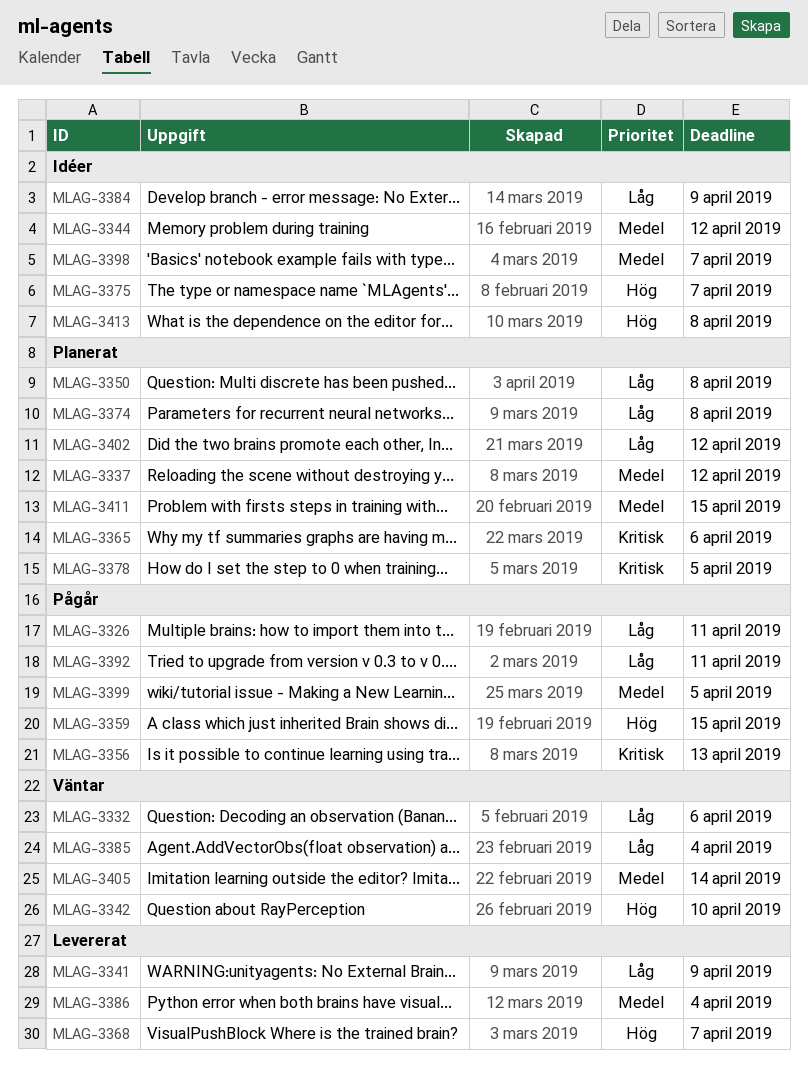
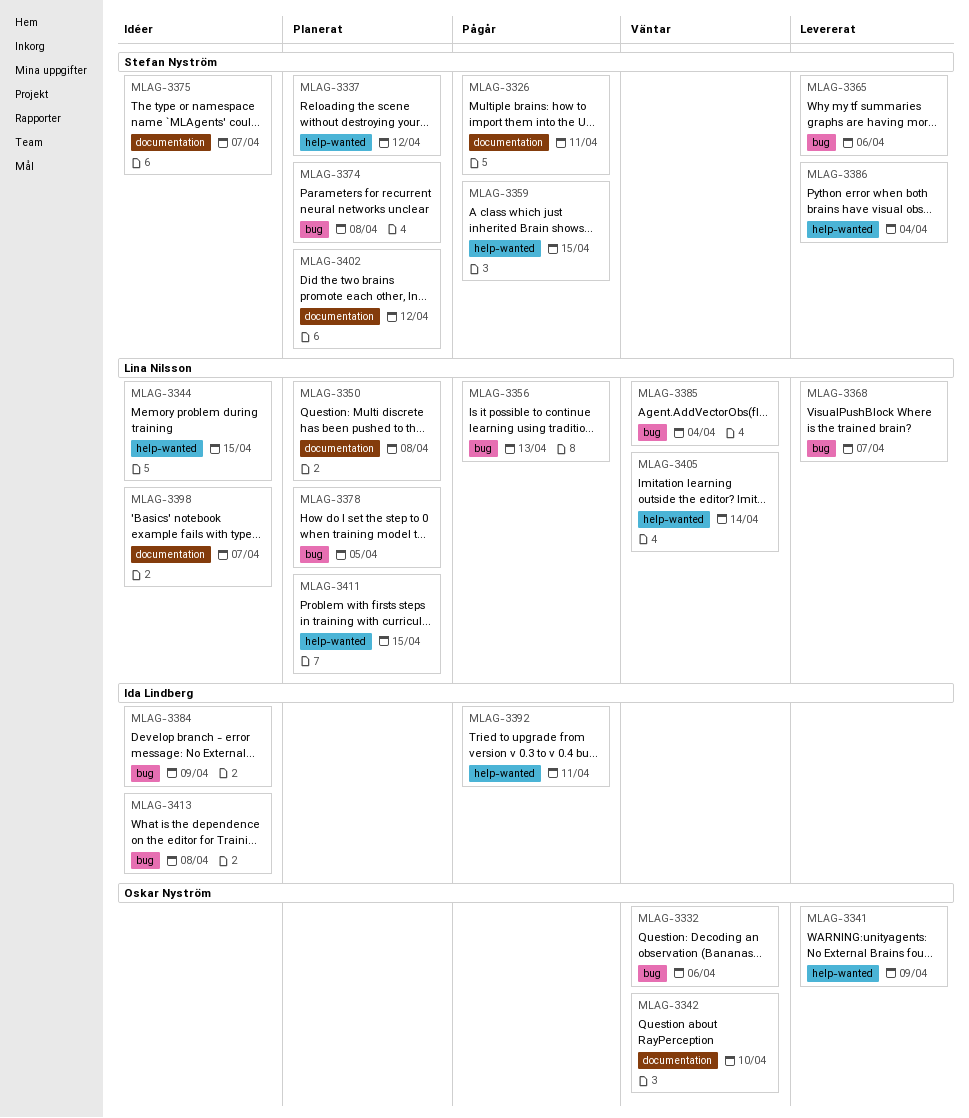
MLAG-3344, due: Apr 12 -> Apr 15
MLAG-3365, status: Planerat -> Levererat
MLAG-3399: present -> none

